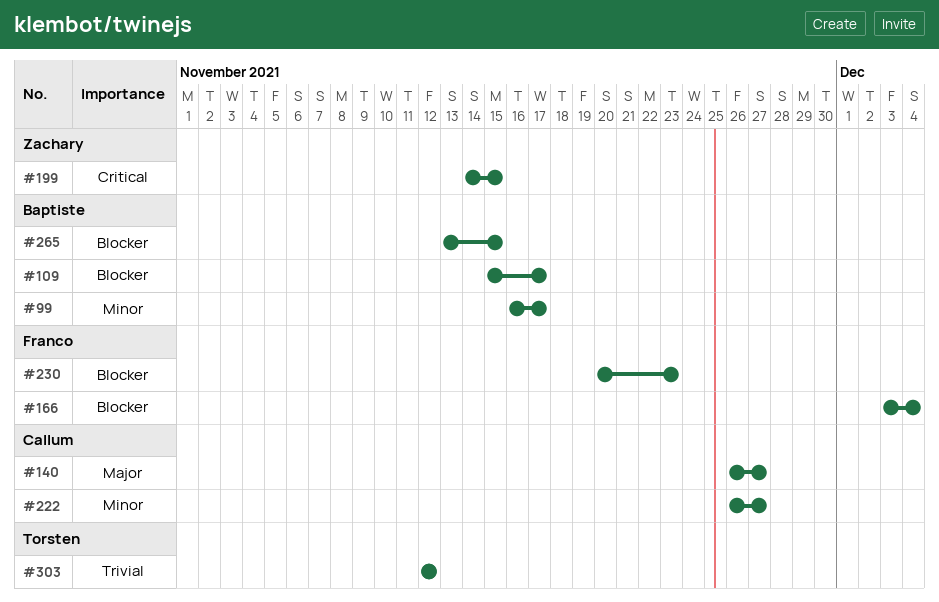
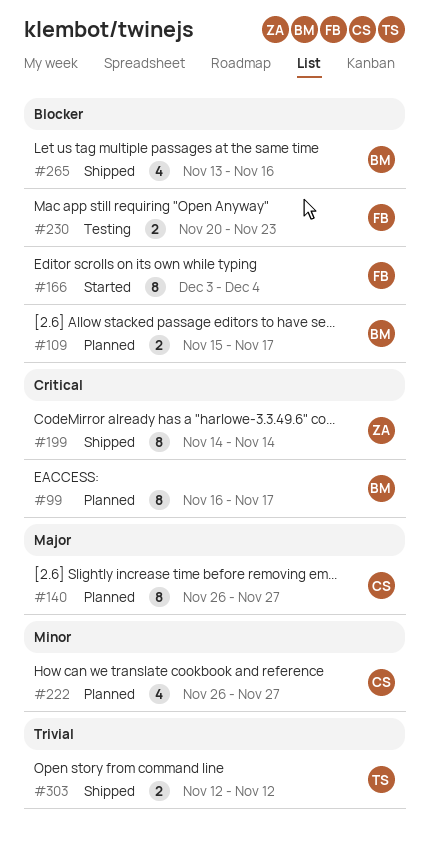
#99, priority: Minor -> Critical
#199, due: Nov 15 -> Nov 14
#265, due: Nov 15 -> Nov 16

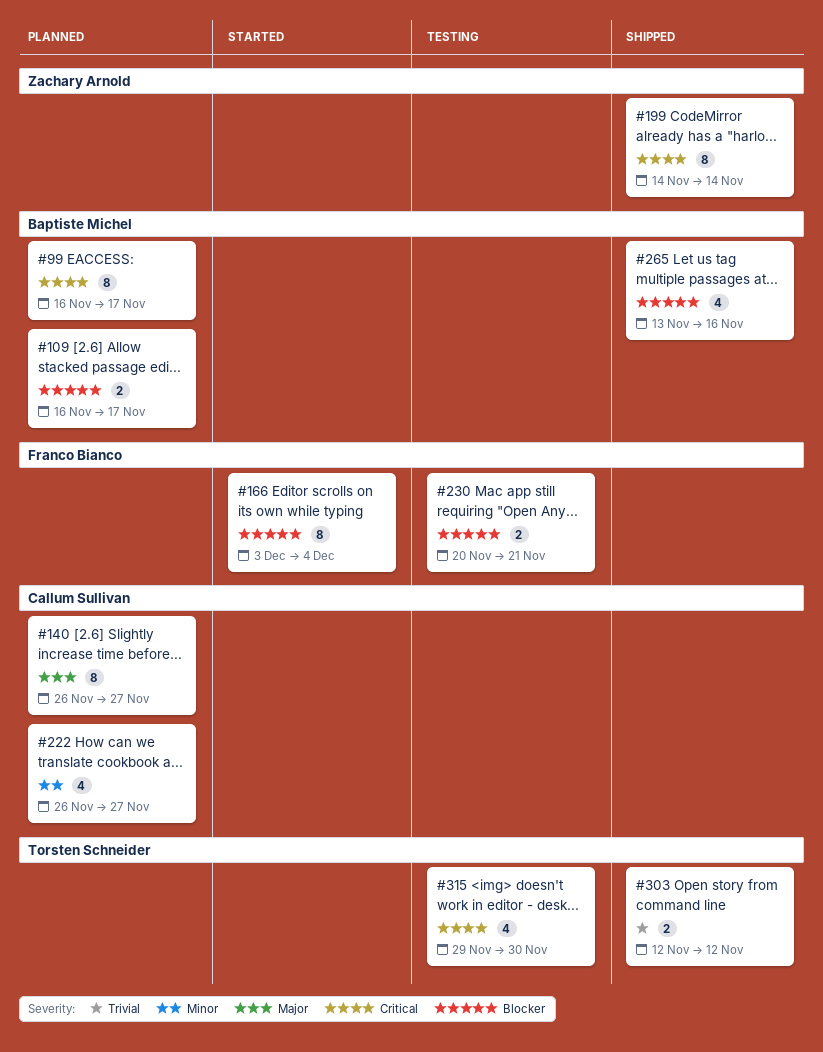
#109, start: Nov 15 -> Nov 16
#230, due: Nov 23 -> Nov 21
#315: none -> present

